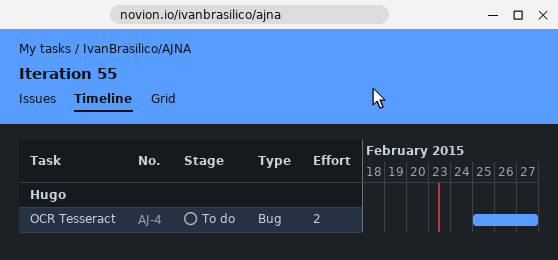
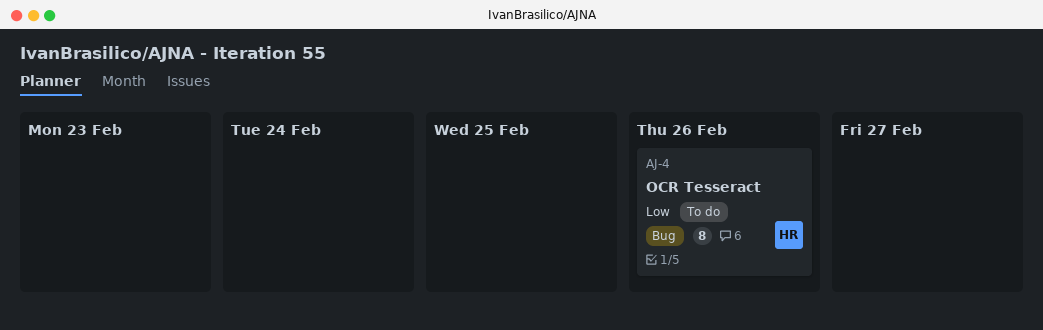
AJ-4, estimate: 2 -> 8
AJ-4, due: Feb 27 -> Feb 26

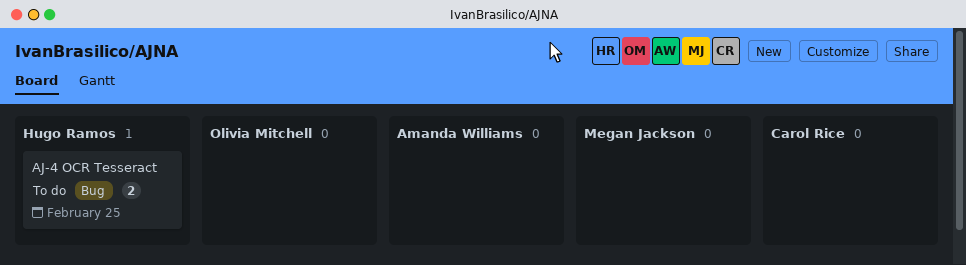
AJ-4, estimate: 8 -> 2
AJ-4, due: Feb 26 -> Feb 25

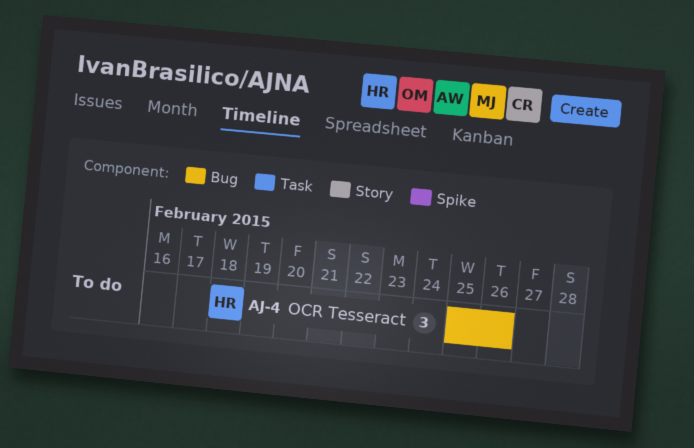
AJ-4, estimate: 2 -> 3
AJ-4, due: Feb 25 -> Feb 26

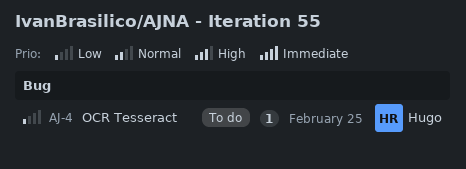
AJ-4, estimate: 3 -> 1
AJ-4, due: Feb 26 -> Feb 25

